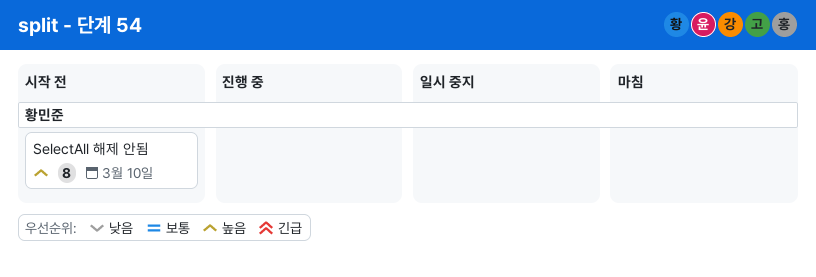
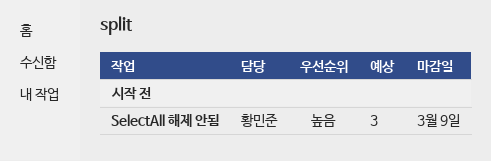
SelectAll 해제 안됨, estimate: 8 -> 3
SelectAll 해제 안됨, due: Mar 10 -> Mar 9

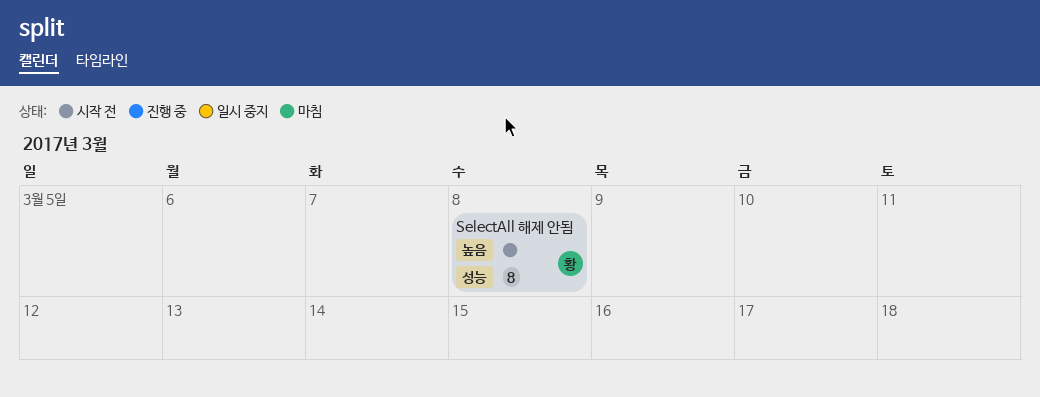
SelectAll 해제 안됨, estimate: 3 -> 8
SelectAll 해제 안됨, due: Mar 9 -> Mar 8

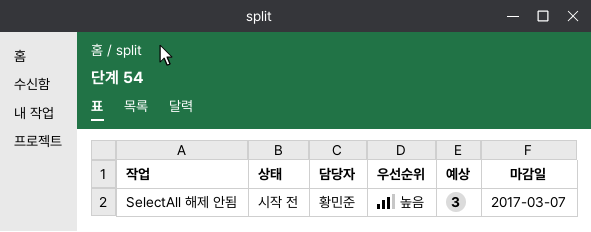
SelectAll 해제 안됨, estimate: 8 -> 3
SelectAll 해제 안됨, due: Mar 8 -> Mar 7

